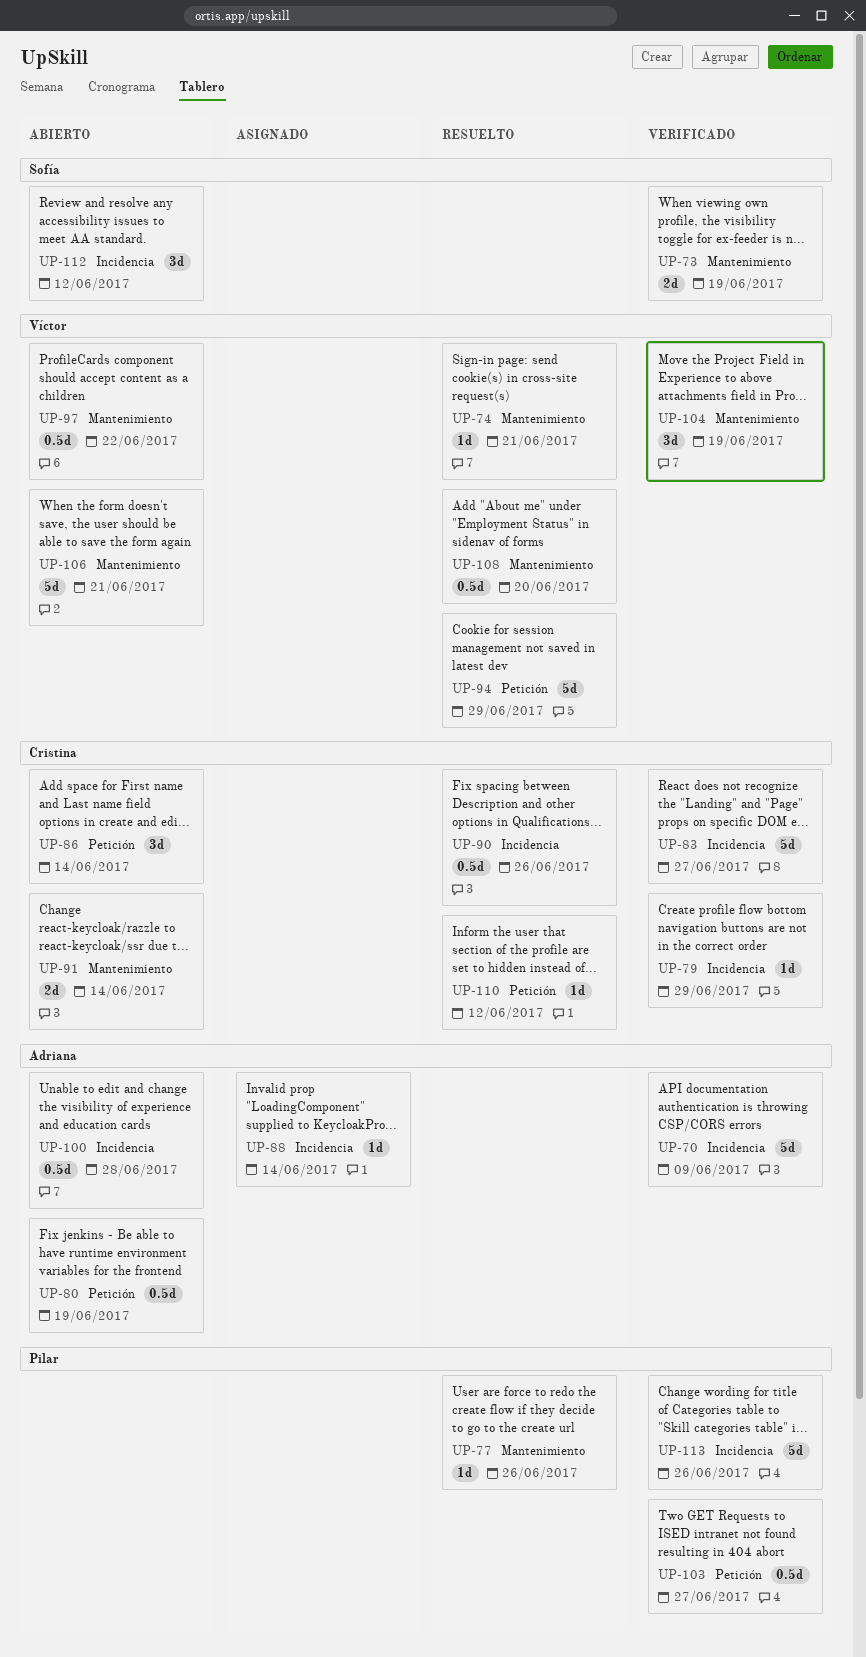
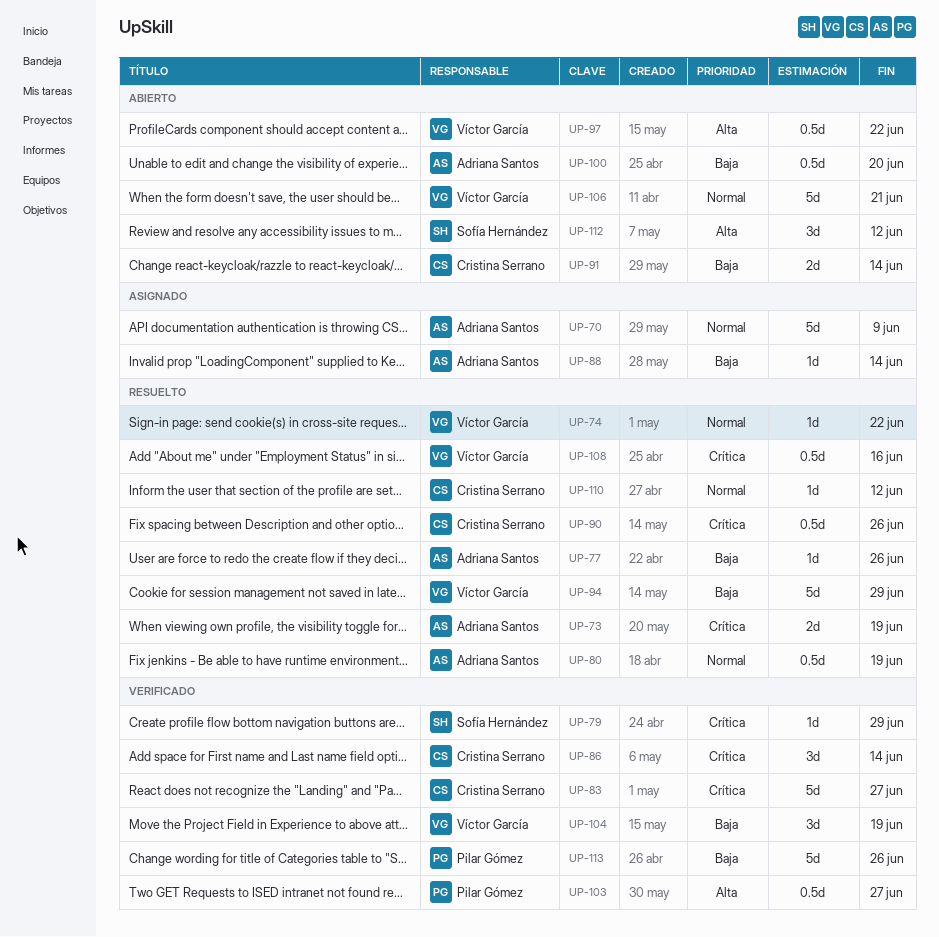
UP-70, status: Verificado -> Asignado
UP-73, status: Verificado -> Resuelto
UP-73, owner: Sofía Hernández -> Adriana Santos
UP-74, due: Jun 21 -> Jun 22
UP-77, owner: Pilar Gómez -> Adriana Santos
UP-79, owner: Cristina Serrano -> Sofía Hernández
UP-80, status: Abierto -> Resuelto
UP-86, status: Abierto -> Verificado
UP-100, due: Jun 28 -> Jun 20
UP-108, due: Jun 20 -> Jun 16

